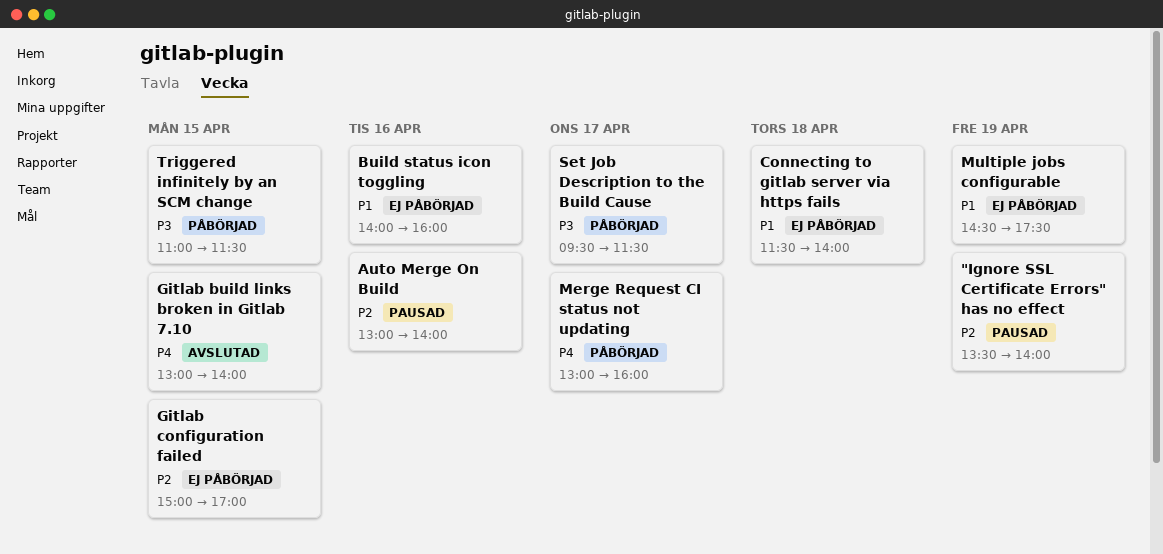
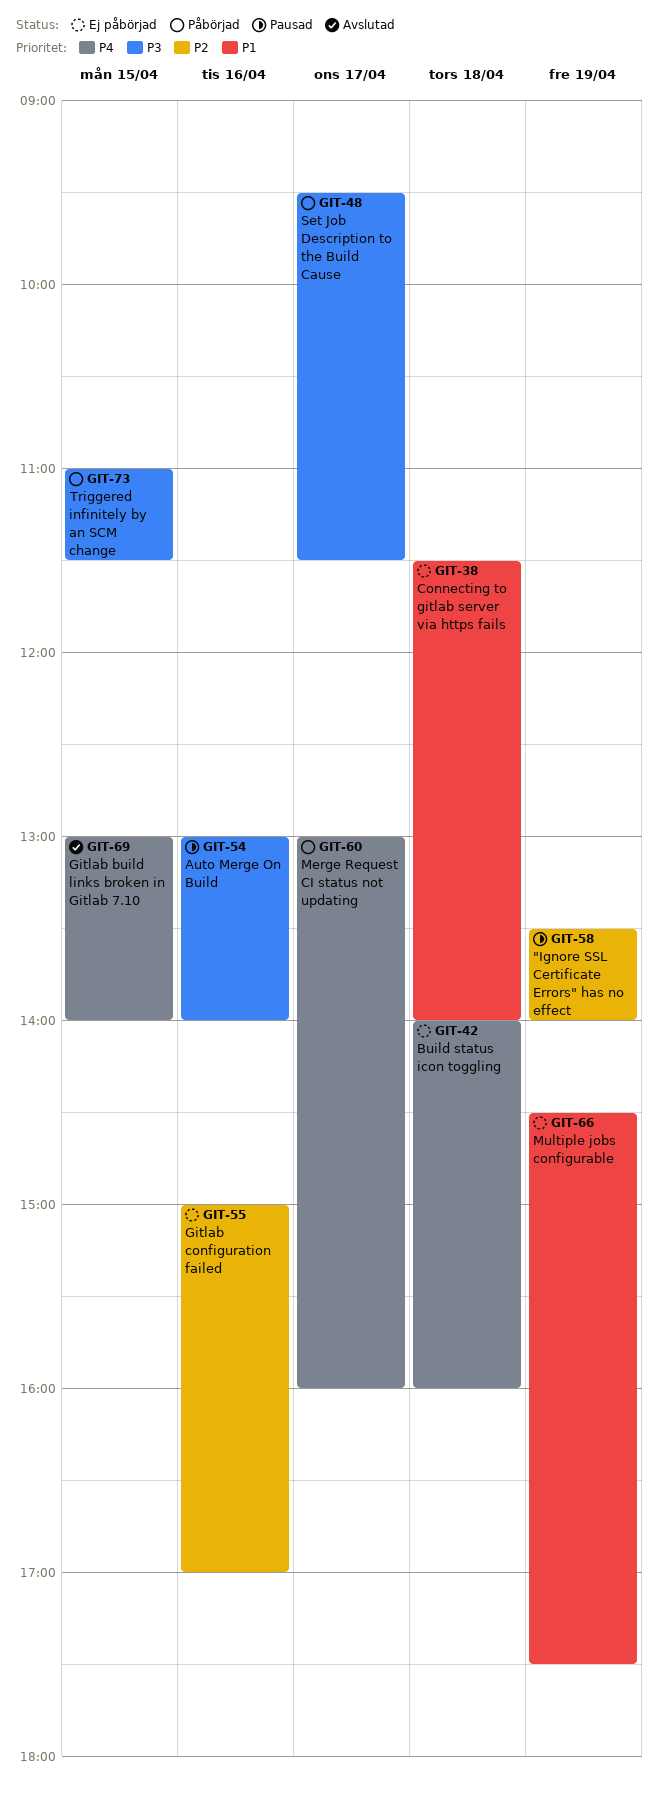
Auto Merge On Build, priority: P2 -> P3
Build status icon toggling, priority: P1 -> P4
Build status icon toggling, day: Apr 16 -> Apr 18
Gitlab configuration failed, day: Apr 15 -> Apr 16

